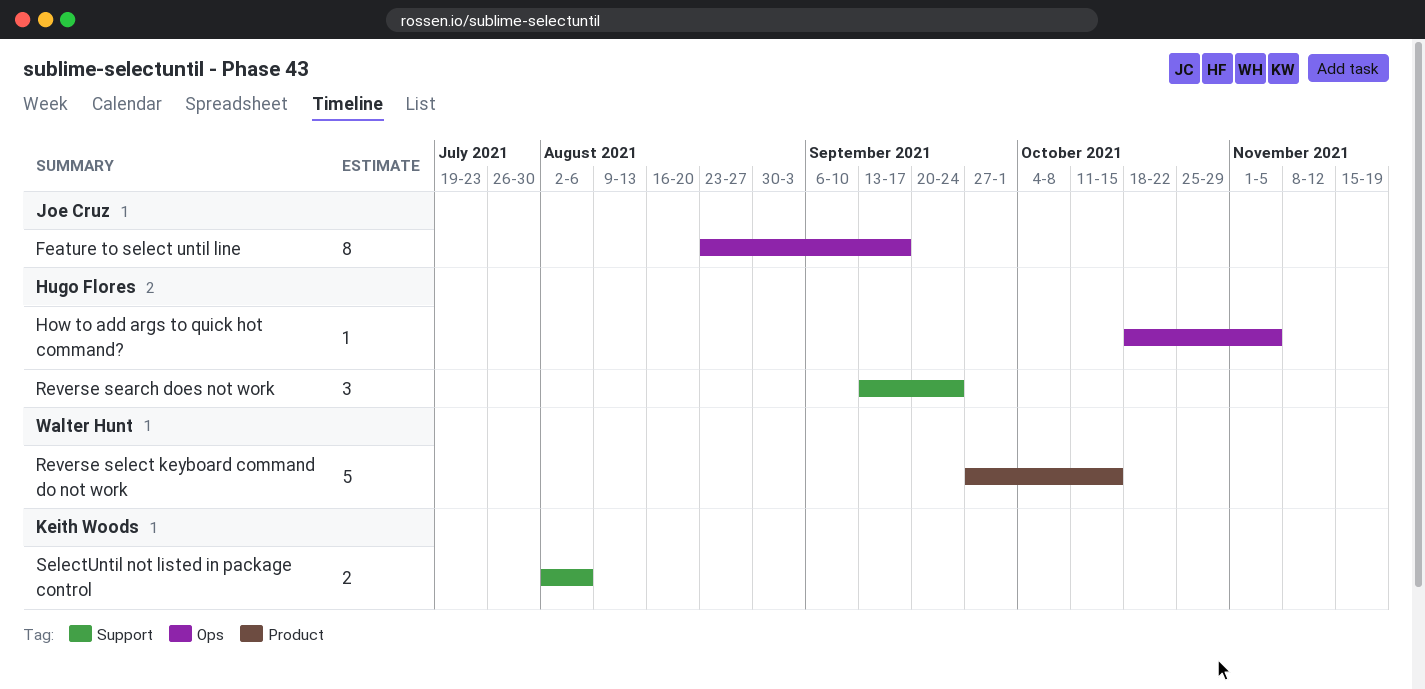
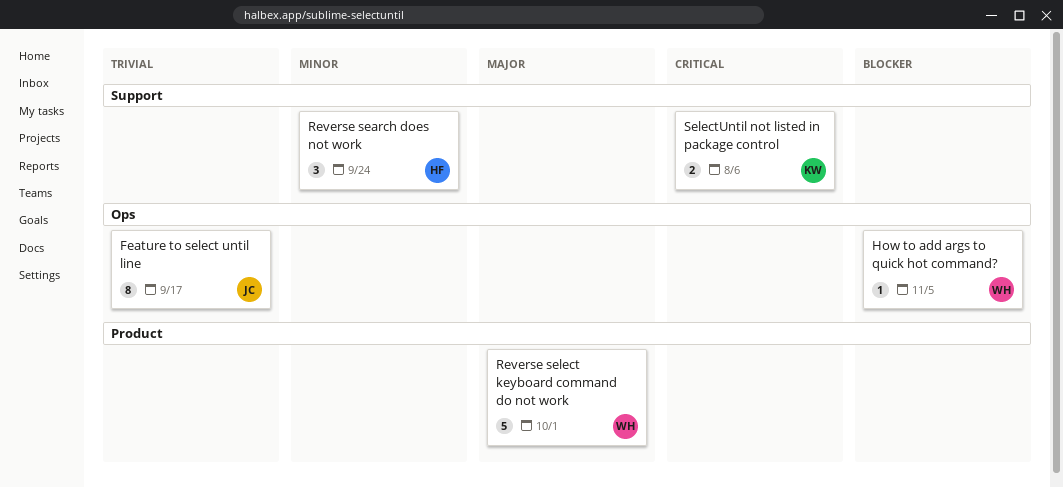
How to add args to quick hot command?, owner: Hugo Flores -> Walter Hunt
Reverse select keyboard command do not work, due: Oct 15 -> Oct 1

